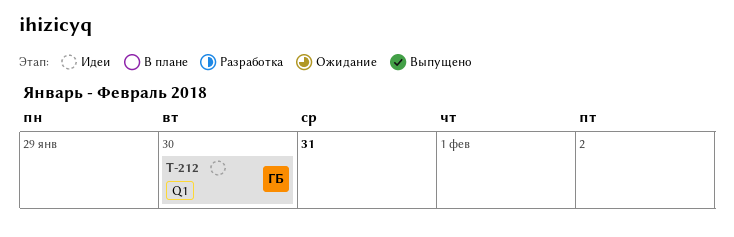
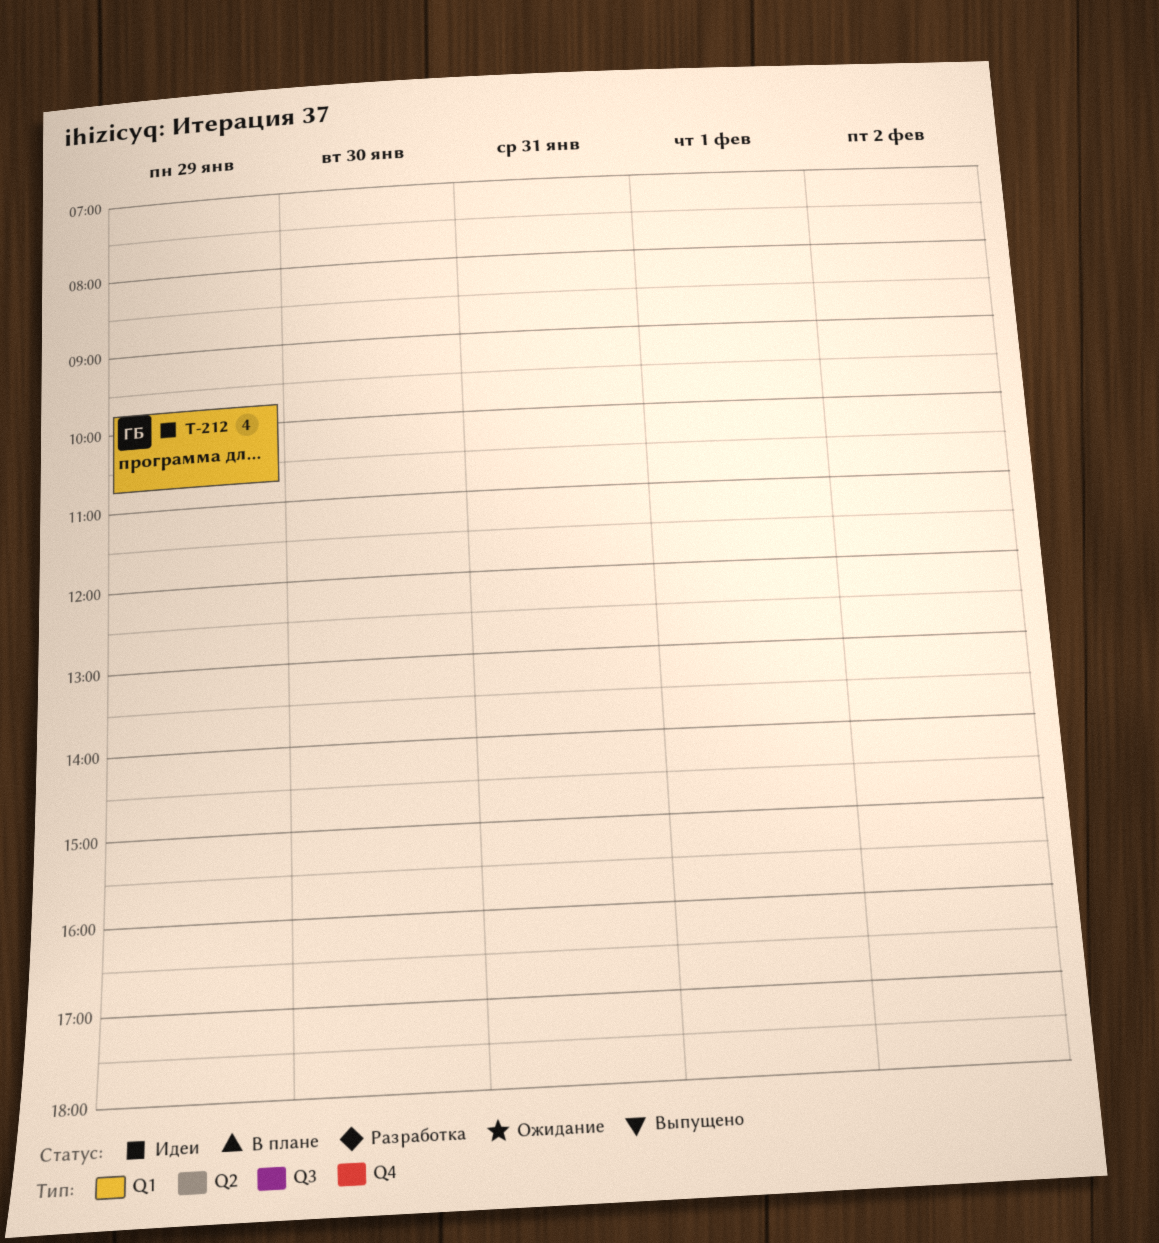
T-212, day: Jan 30 -> Jan 29

